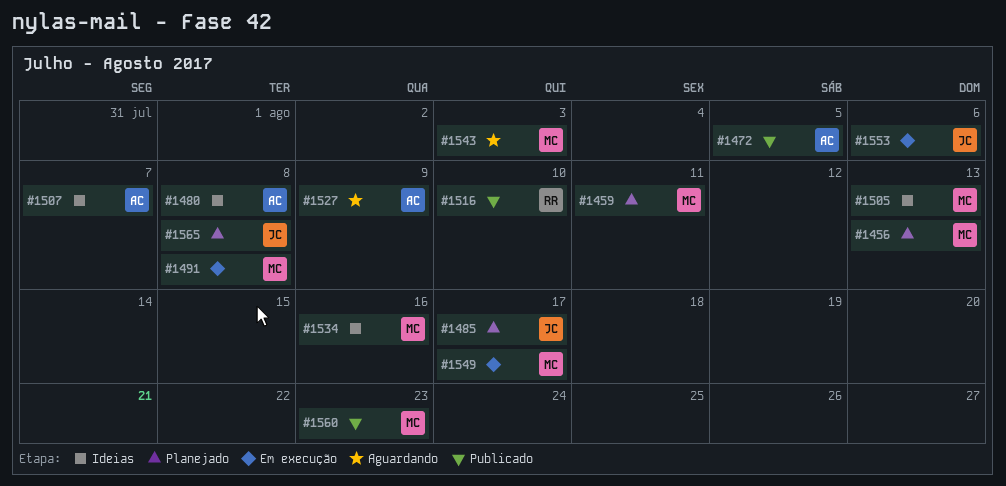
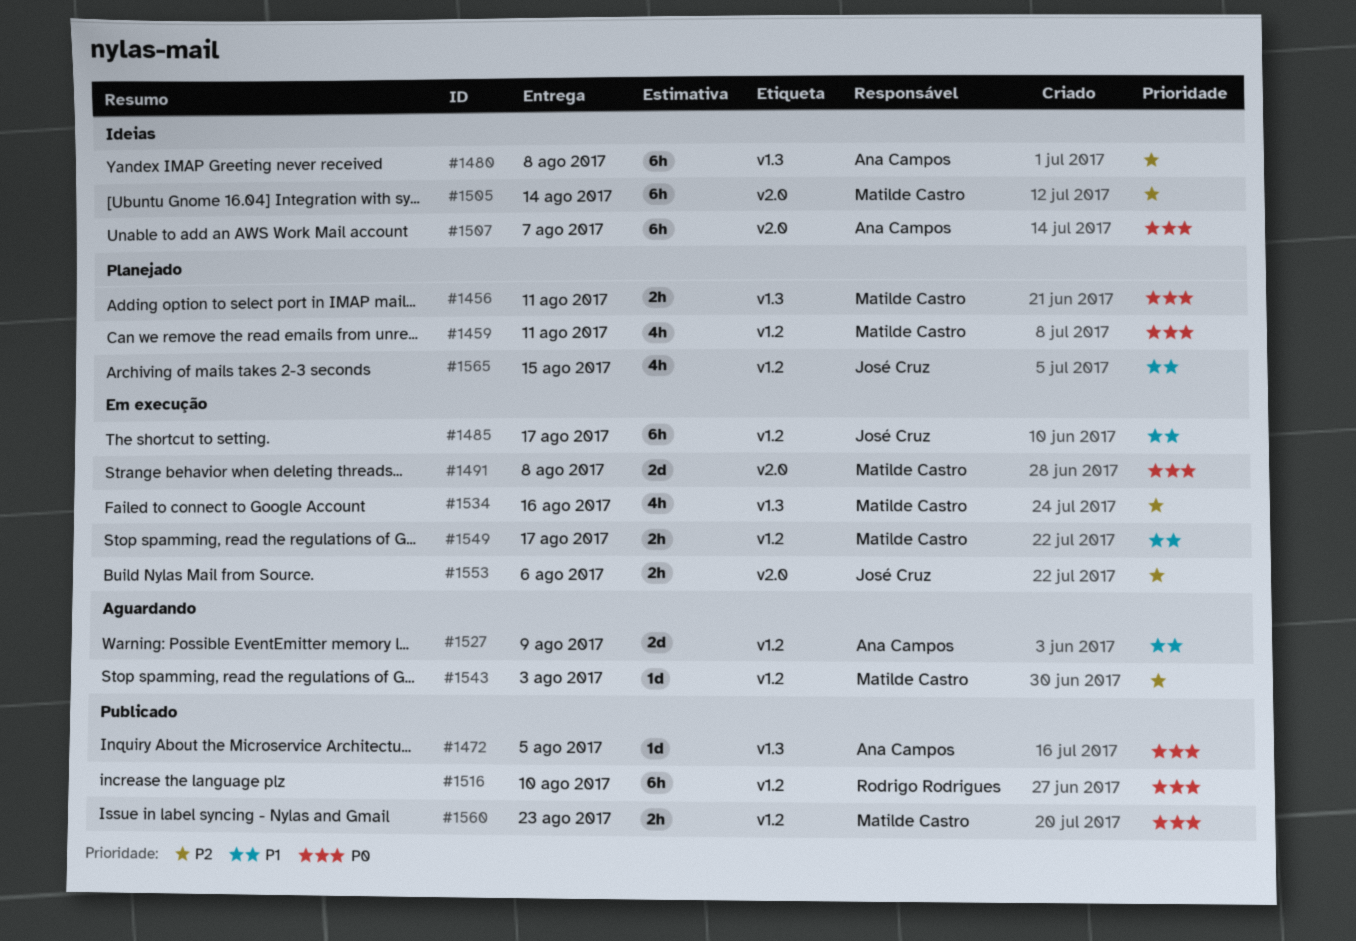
#1456, due: Aug 13 -> Aug 11
#1485, status: Planejado -> Em execução
#1505, due: Aug 13 -> Aug 14
#1534, status: Ideias -> Em execução
#1565, due: Aug 8 -> Aug 15

